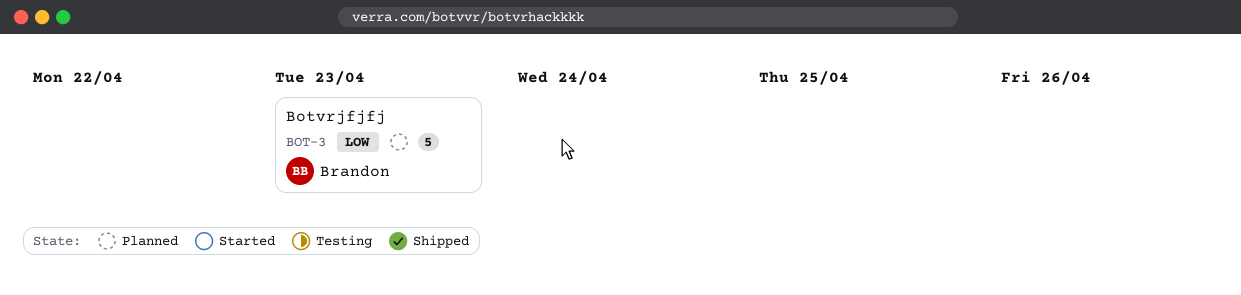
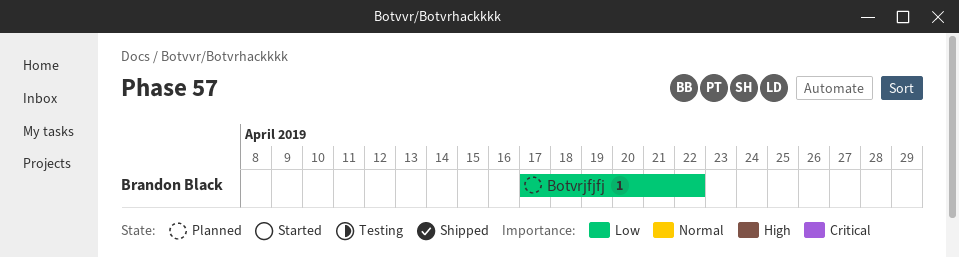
Botvrjfjfj, estimate: 5 -> 1
Botvrjfjfj, due: Apr 23 -> Apr 22

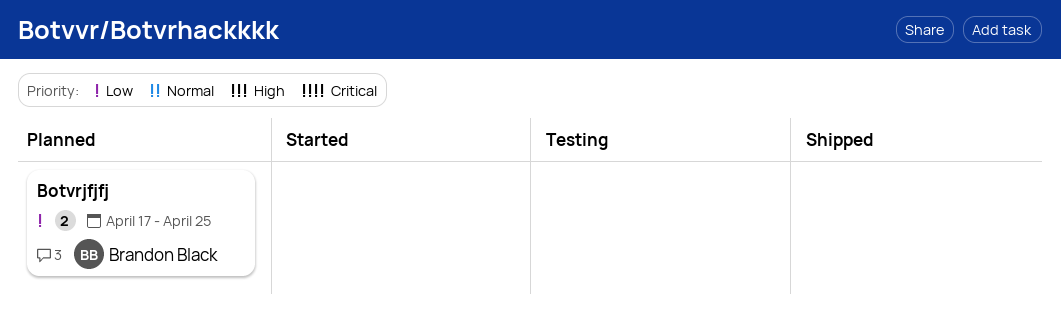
Botvrjfjfj, estimate: 1 -> 2
Botvrjfjfj, due: Apr 22 -> Apr 25

